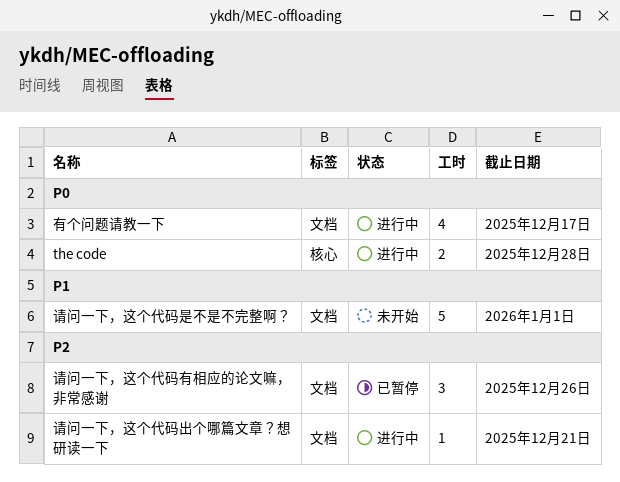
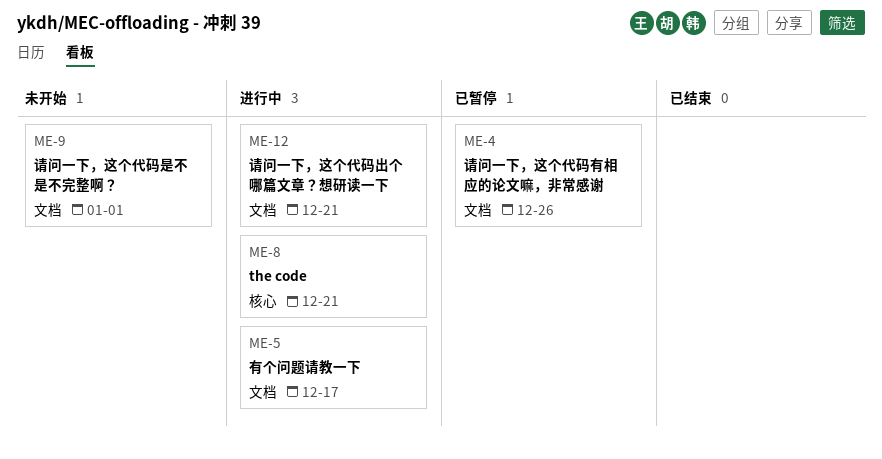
the code, due: Dec 28 -> Dec 21

